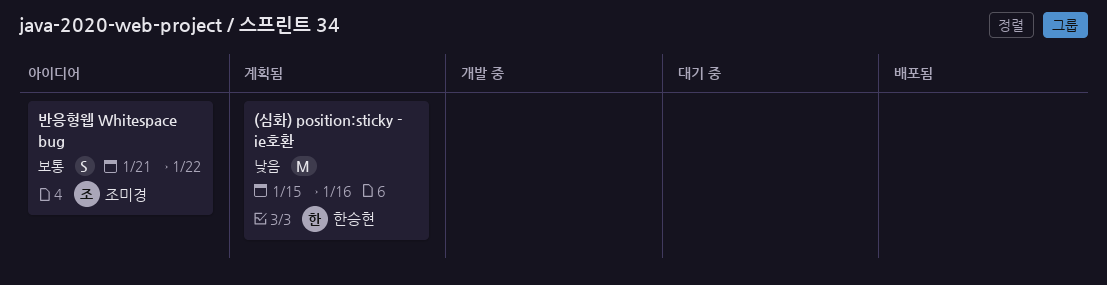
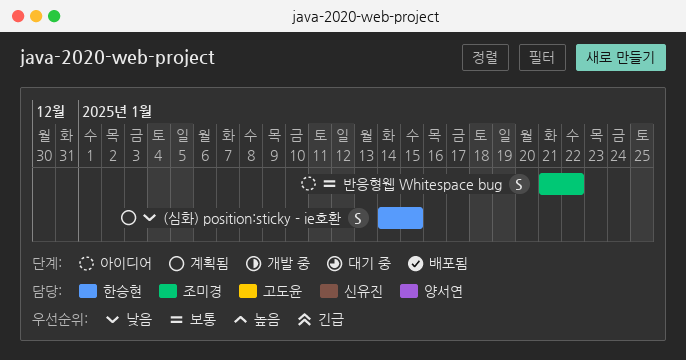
(심화) position:sticky - ie호환, estimate: M -> S
(심화) position:sticky - ie호환, start: Jan 15 -> Jan 14
(심화) position:sticky - ie호환, due: Jan 16 -> Jan 15

